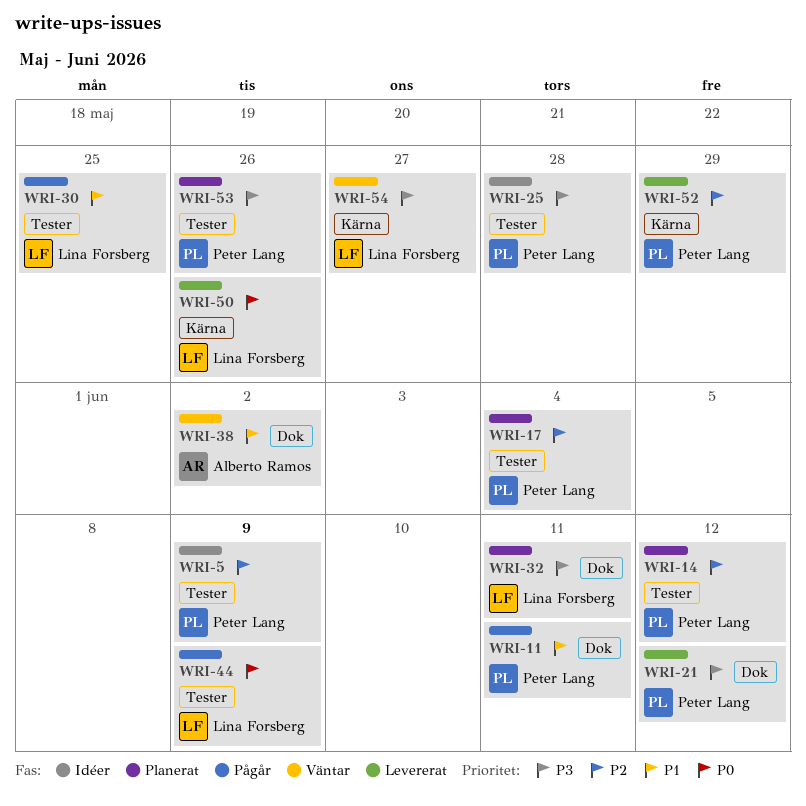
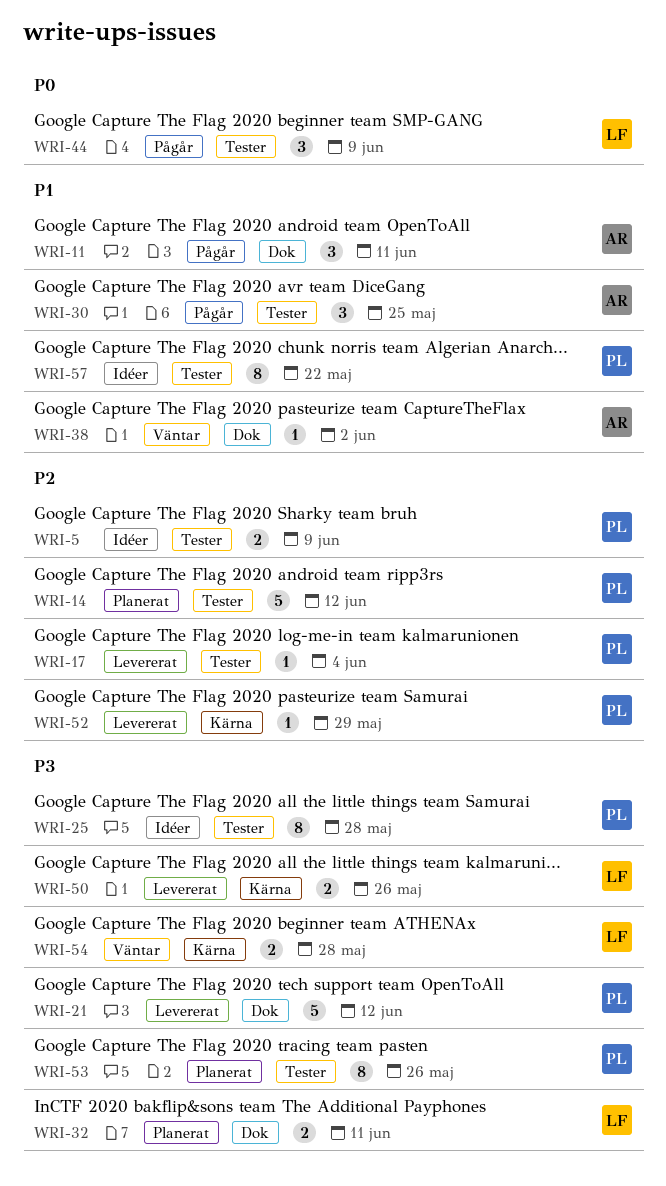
WRI-11, owner: Peter Lang -> Alberto Ramos
WRI-17, status: Planerat -> Levererat
WRI-30, owner: Lina Forsberg -> Alberto Ramos
WRI-50, priority: P0 -> P3
WRI-54, due: May 27 -> May 28
WRI-57: none -> present

